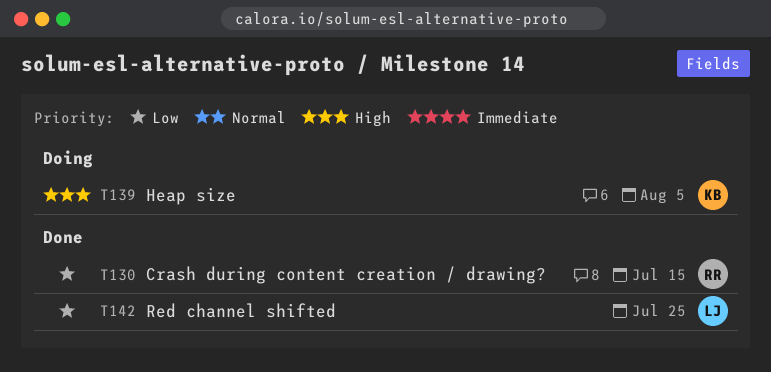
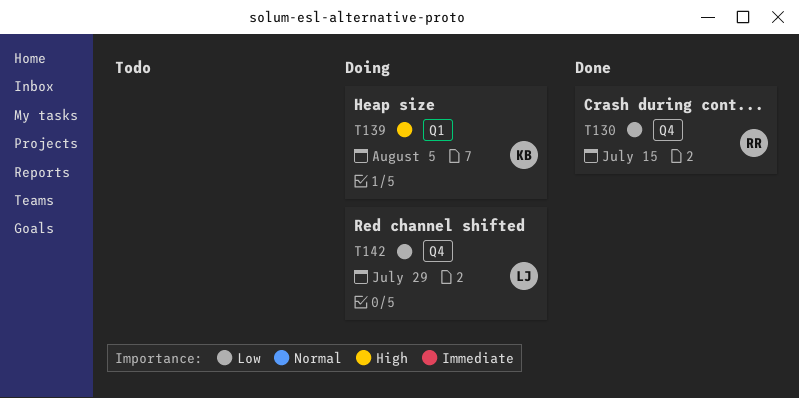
T142, status: Done -> Doing
T142, due: Jul 25 -> Jul 29

